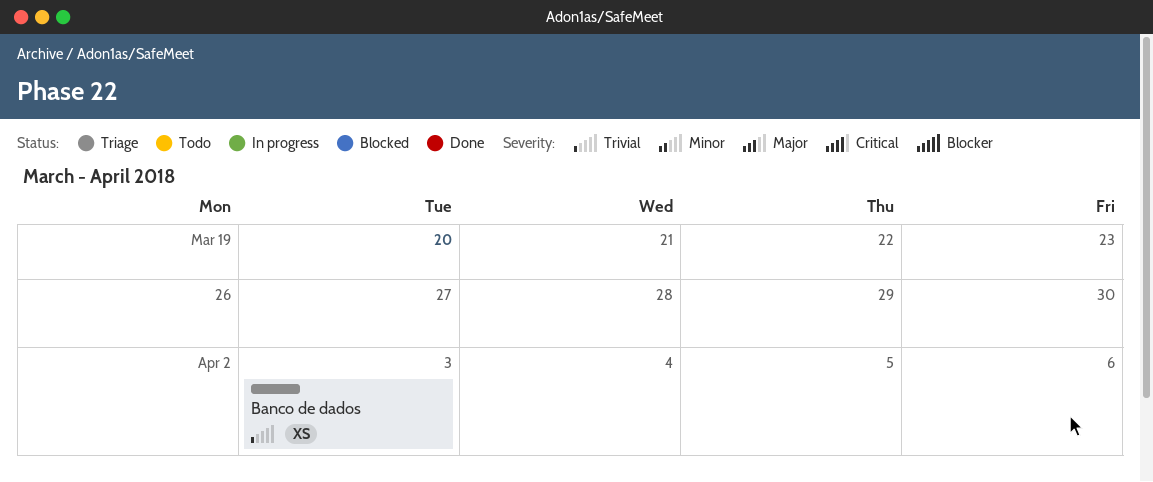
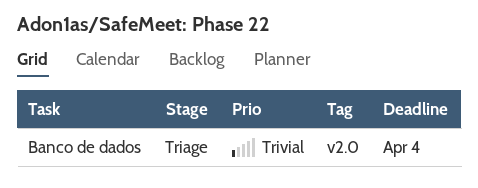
Banco de dados, due: Apr 3 -> Apr 4

